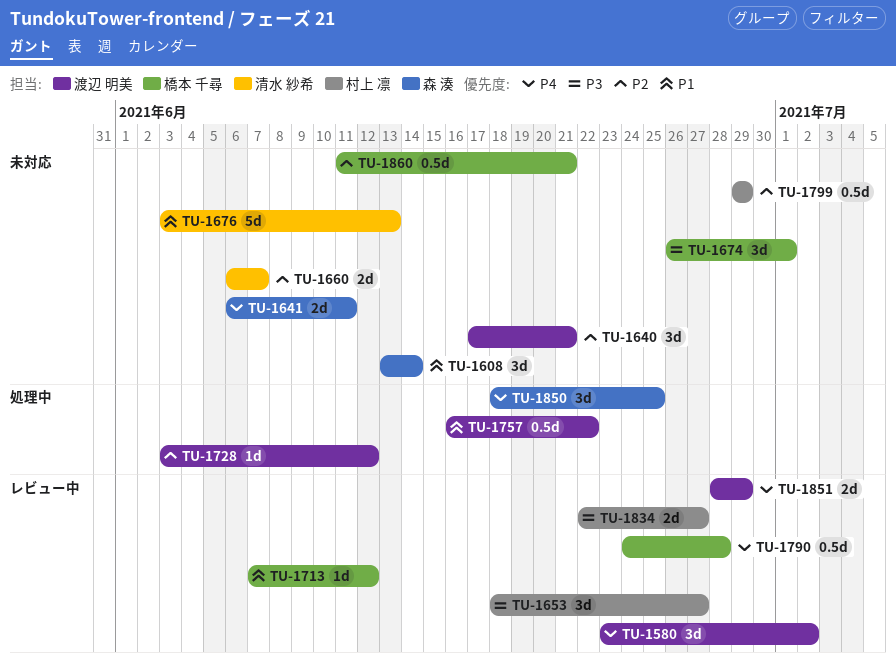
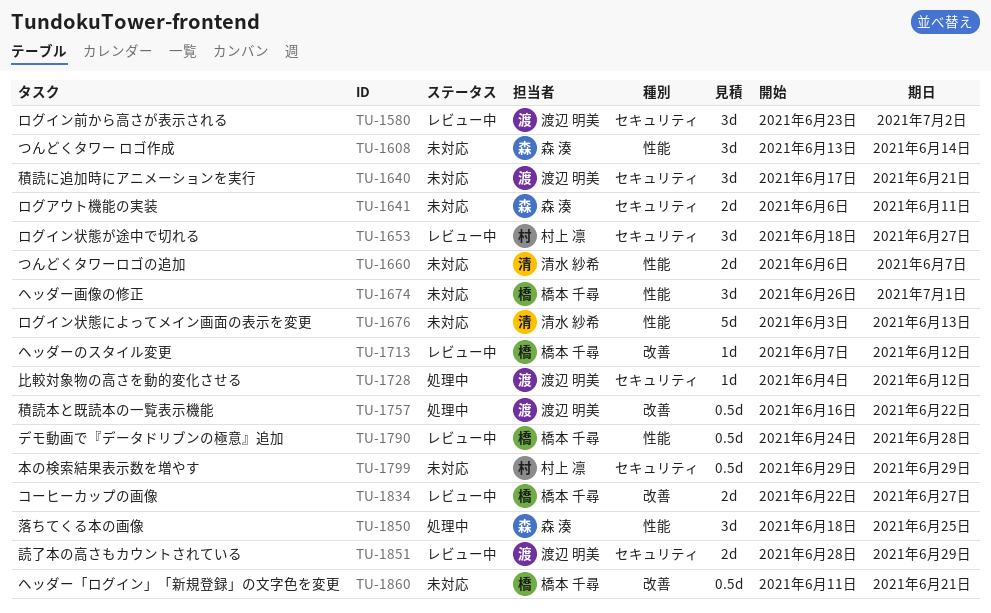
TU-1728, start: Jun 3 -> Jun 4
TU-1834, owner: 村上 凛 -> 橋本 千尋

